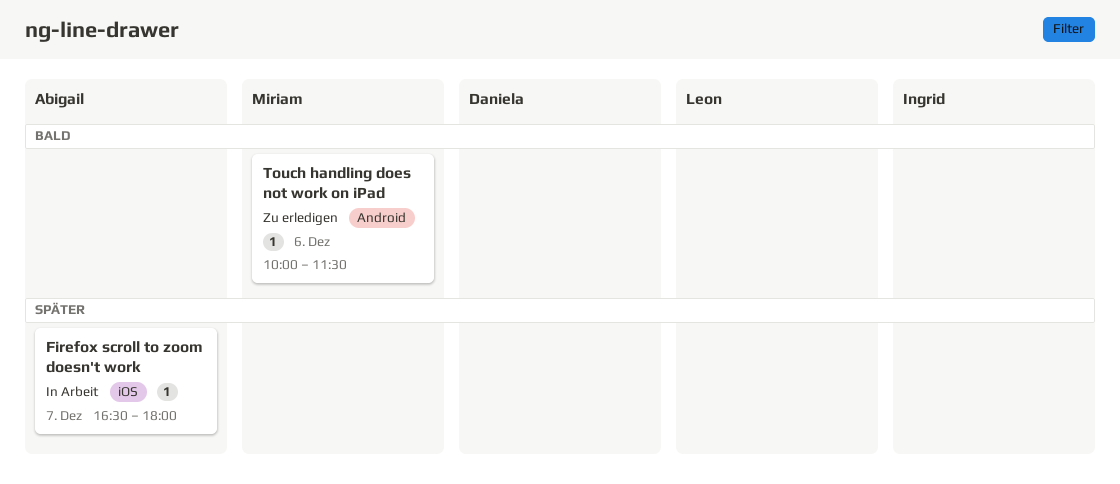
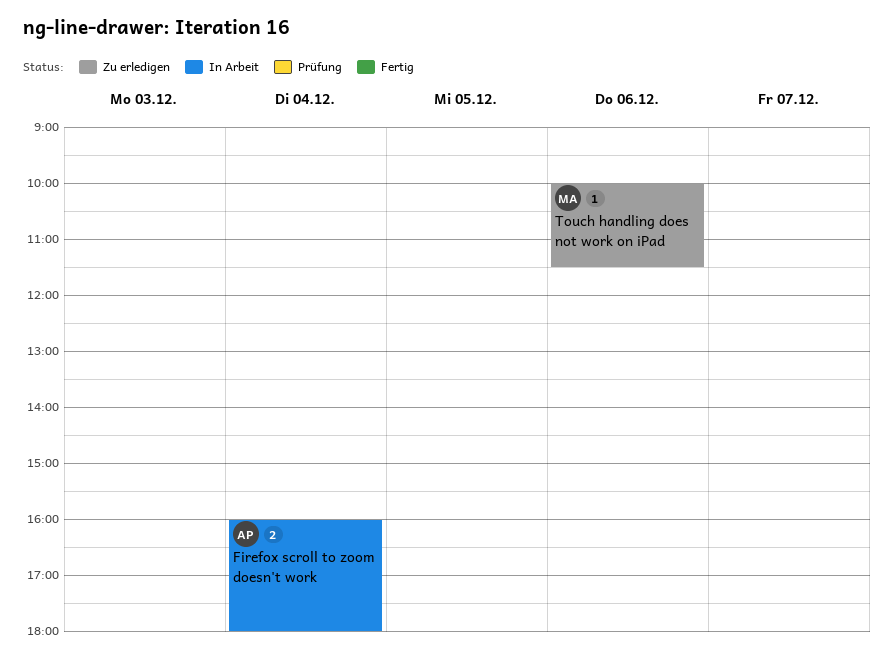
Firefox scroll to zoom doesn't work, estimate: 1 -> 2
Firefox scroll to zoom doesn't work, day: Dec 7 -> Dec 4
Firefox scroll to zoom doesn't work, begins: 16:30 -> 16:00

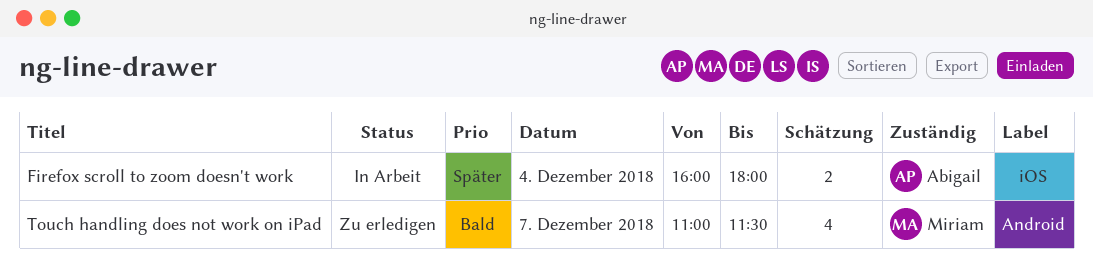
Touch handling does not work on iPad, estimate: 1 -> 4
Touch handling does not work on iPad, day: Dec 6 -> Dec 7
Touch handling does not work on iPad, begins: 10:00 -> 11:00

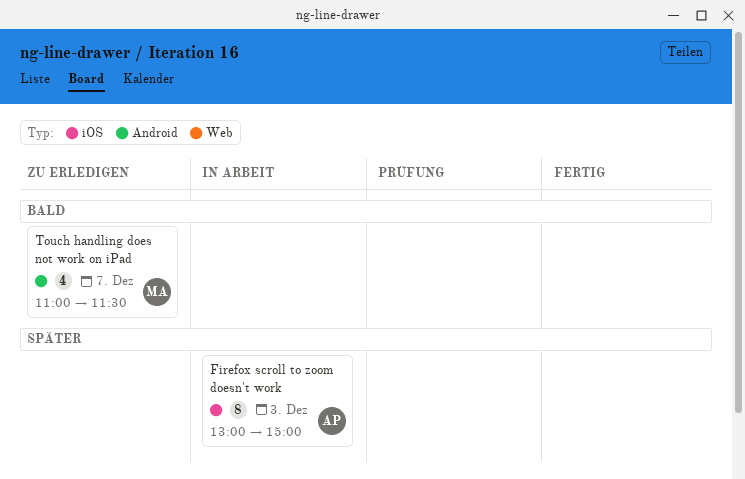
Firefox scroll to zoom doesn't work, estimate: 2 -> 8
Firefox scroll to zoom doesn't work, day: Dec 4 -> Dec 3
Firefox scroll to zoom doesn't work, begins: 16:00 -> 13:00
Firefox scroll to zoom doesn't work, ends: 18:00 -> 15:00

